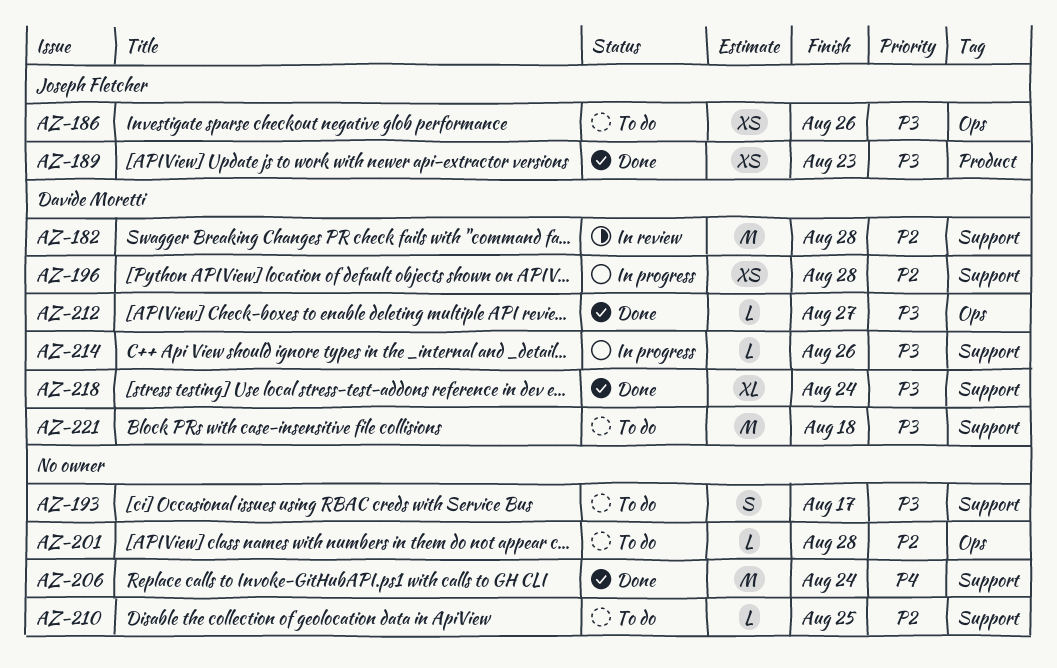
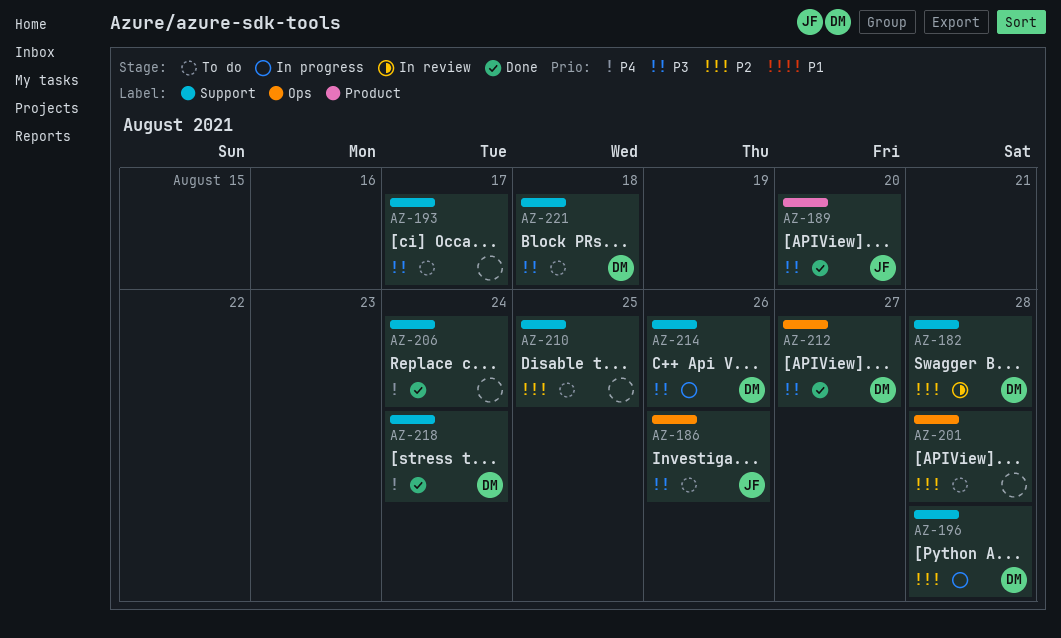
AZ-189, due: Aug 23 -> Aug 20
AZ-218, priority: P3 -> P4

